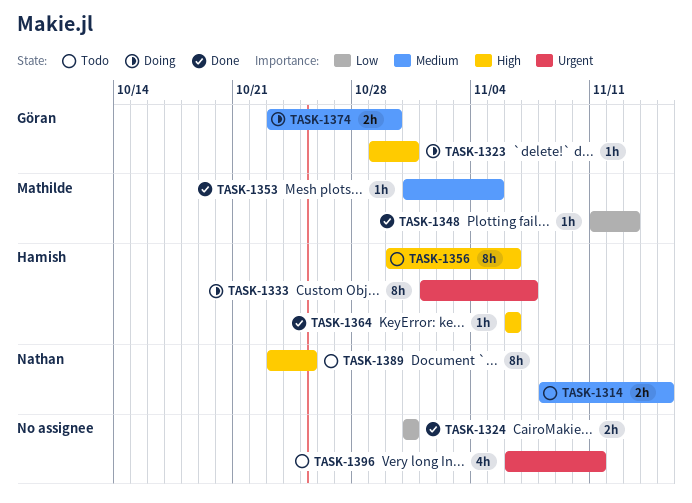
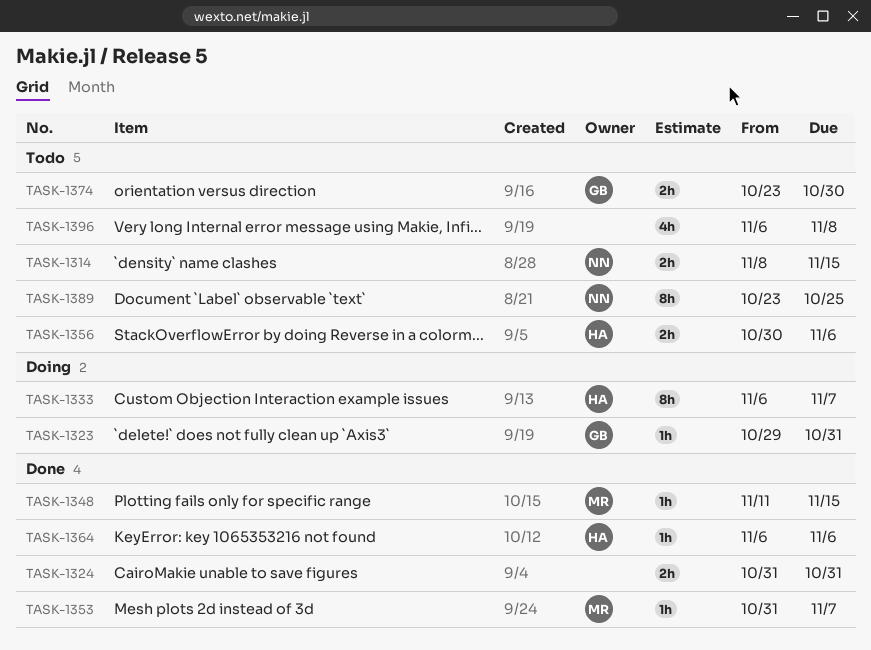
TASK-1333, start: Nov 1 -> Nov 6
TASK-1348, due: Nov 13 -> Nov 15
TASK-1353, due: Nov 5 -> Nov 7
TASK-1356, estimate: 8h -> 2h
TASK-1374, status: Doing -> Todo
TASK-1396, due: Nov 11 -> Nov 8

